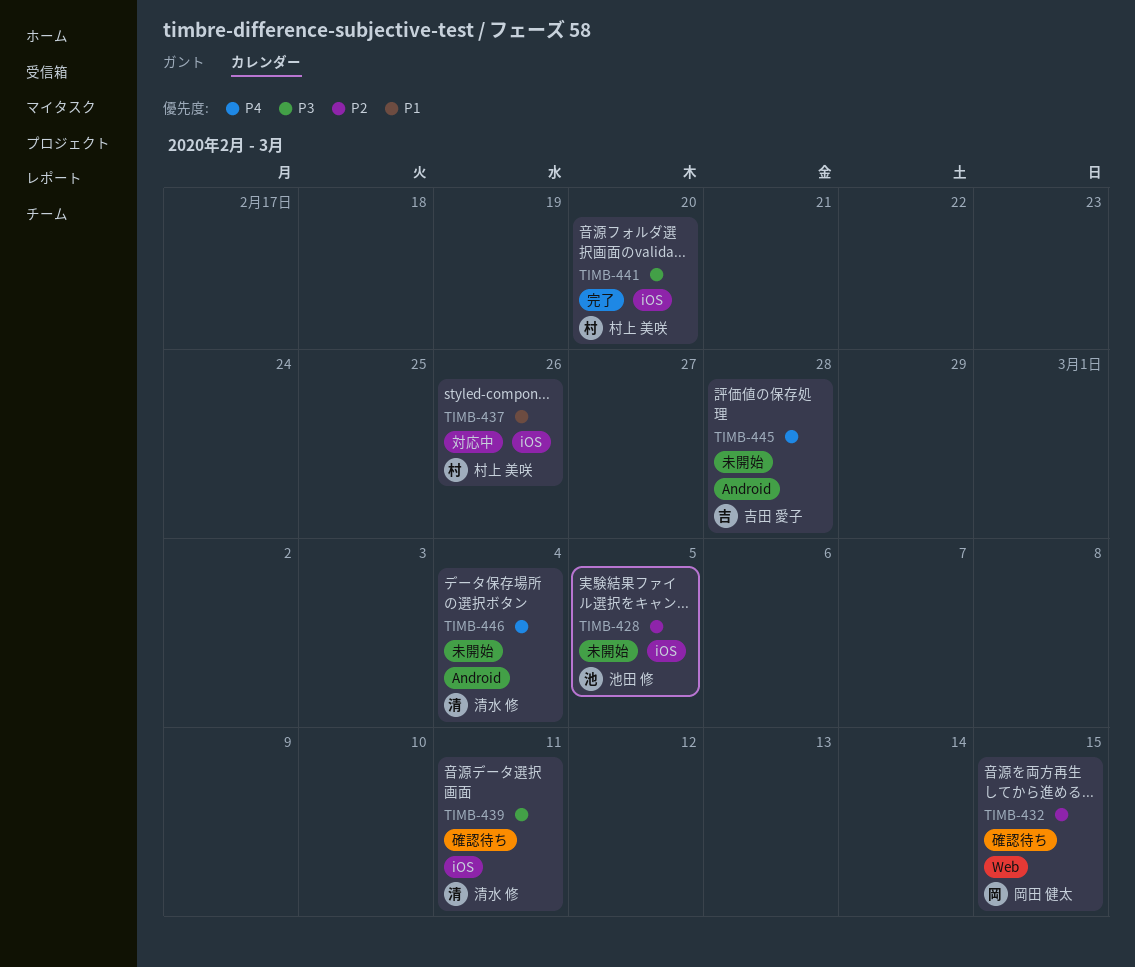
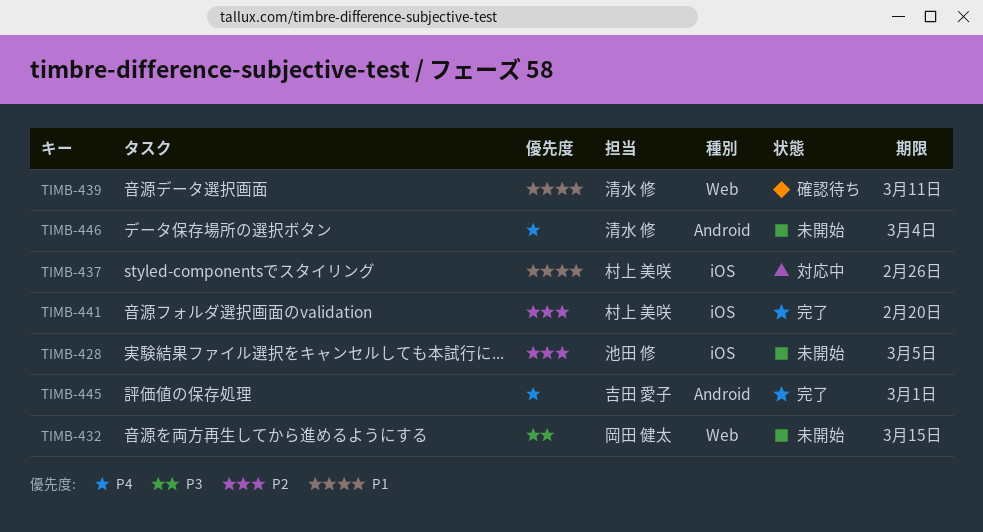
TIMB-432, status: 確認待ち -> 未開始
TIMB-432, priority: P2 -> P3
TIMB-439, priority: P3 -> P1
TIMB-439, label: iOS -> Web
TIMB-441, priority: P3 -> P2
TIMB-445, status: 未開始 -> 完了
TIMB-445, due: Feb 28 -> Mar 1

